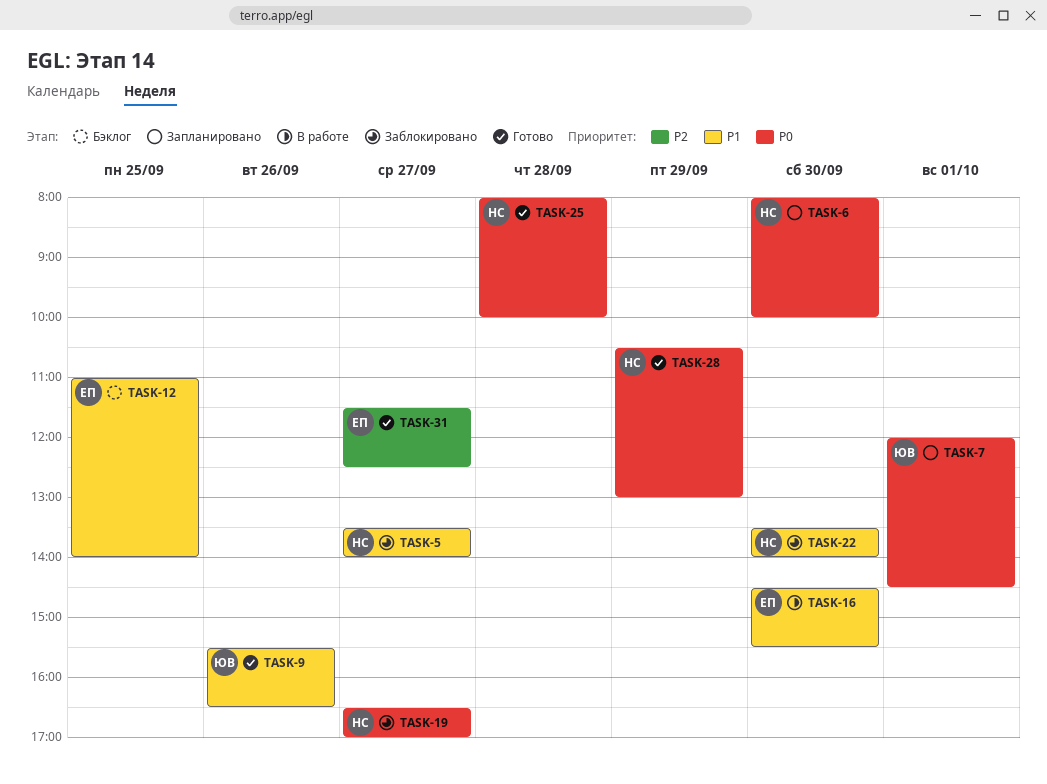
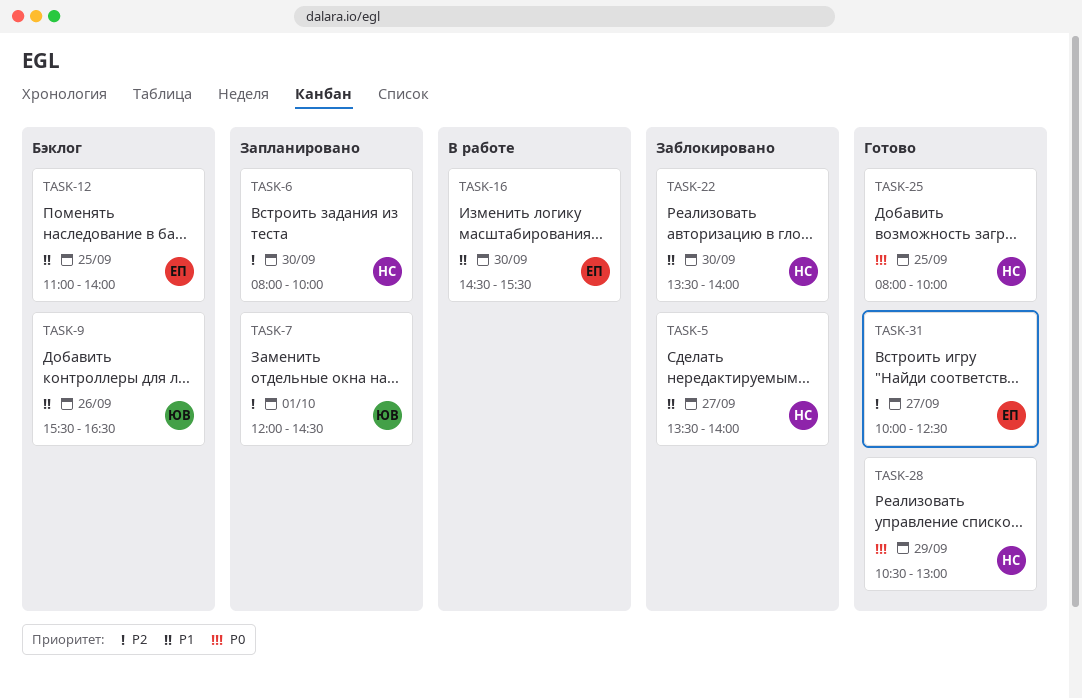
TASK-6, priority: P0 -> P2
TASK-7, priority: P0 -> P2
TASK-9, status: Готово -> Бэклог
TASK-19: present -> none
TASK-25, day: Sep 28 -> Sep 25
TASK-31, begins: 11:30 -> 10:00

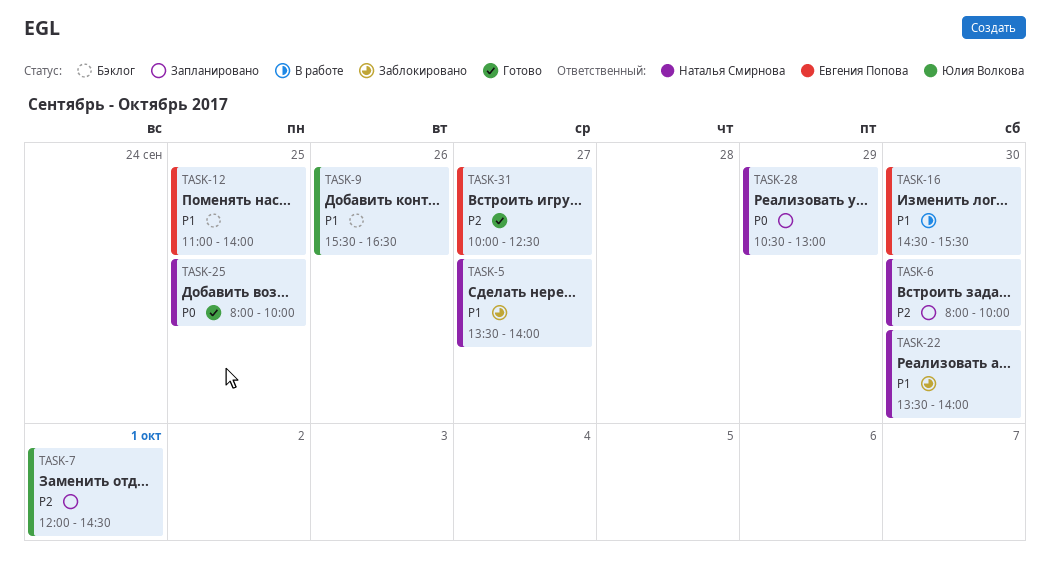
TASK-28, status: Готово -> Запланировано

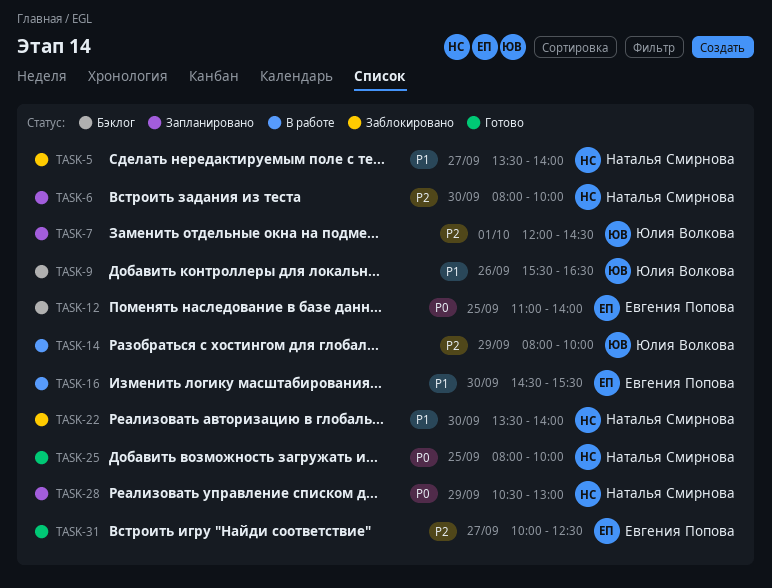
TASK-12, priority: P1 -> P0
TASK-14: none -> present

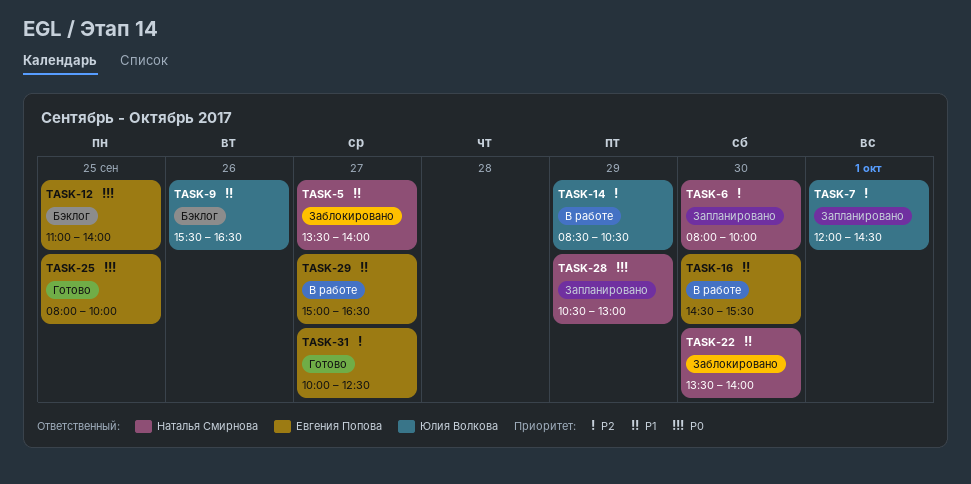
TASK-14, begins: 08:00 -> 08:30
TASK-14, ends: 10:00 -> 10:30
TASK-25, owner: Наталья Смирнова -> Евгения Попова
TASK-29: none -> present

